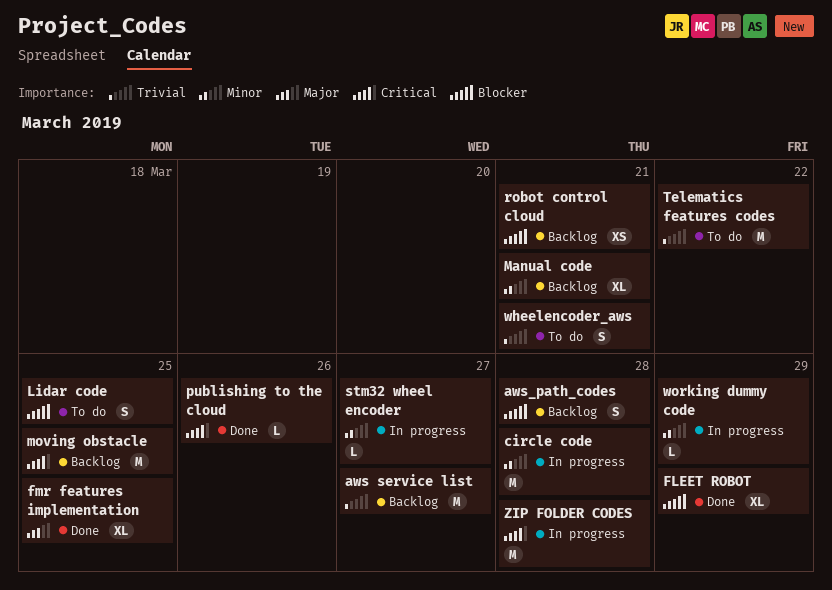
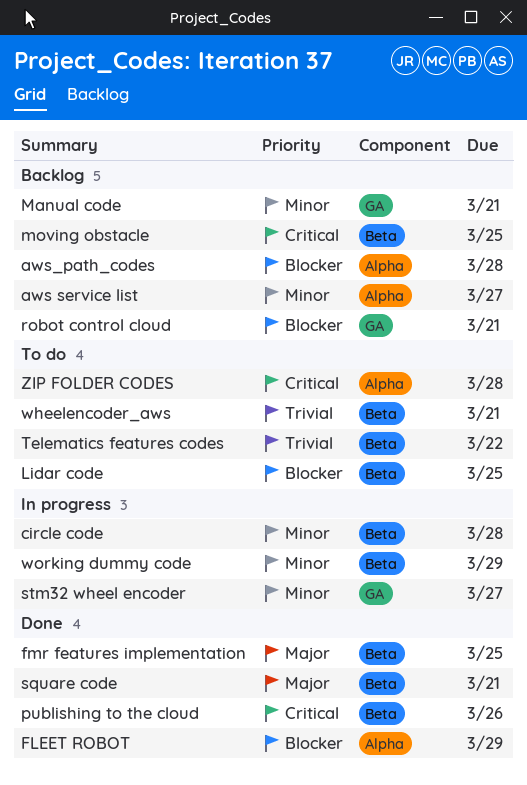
aws service list, priority: Trivial -> Minor
square code: none -> present
ZIP FOLDER CODES, status: In progress -> To do

